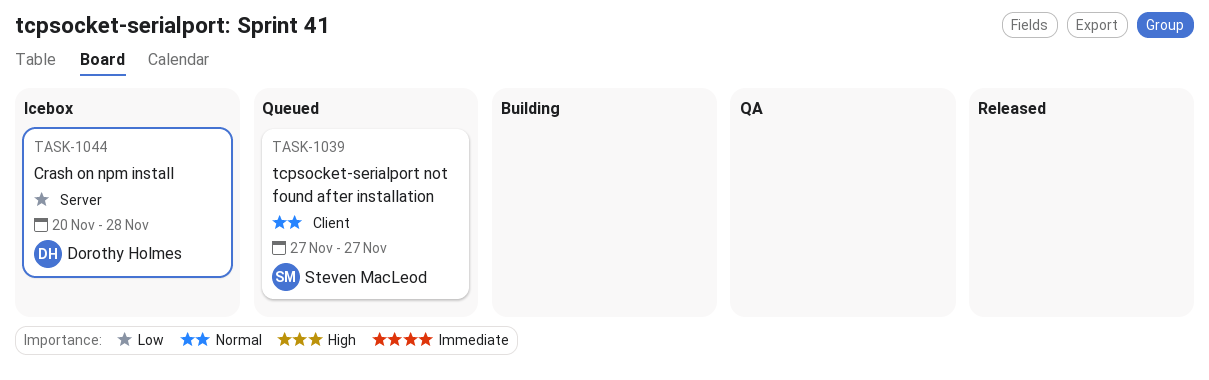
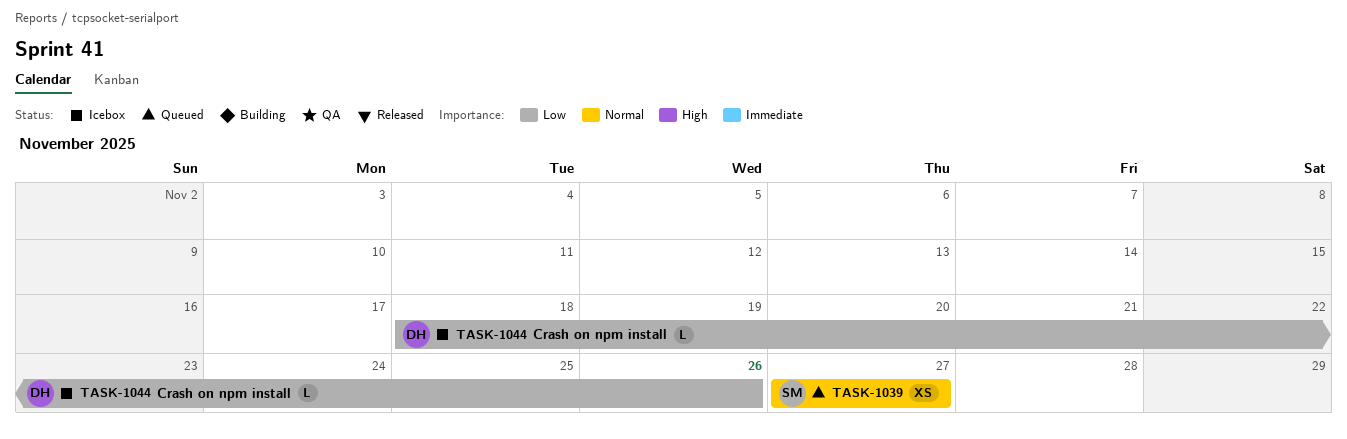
TASK-1044, start: Nov 20 -> Nov 18
TASK-1044, due: Nov 28 -> Nov 26

